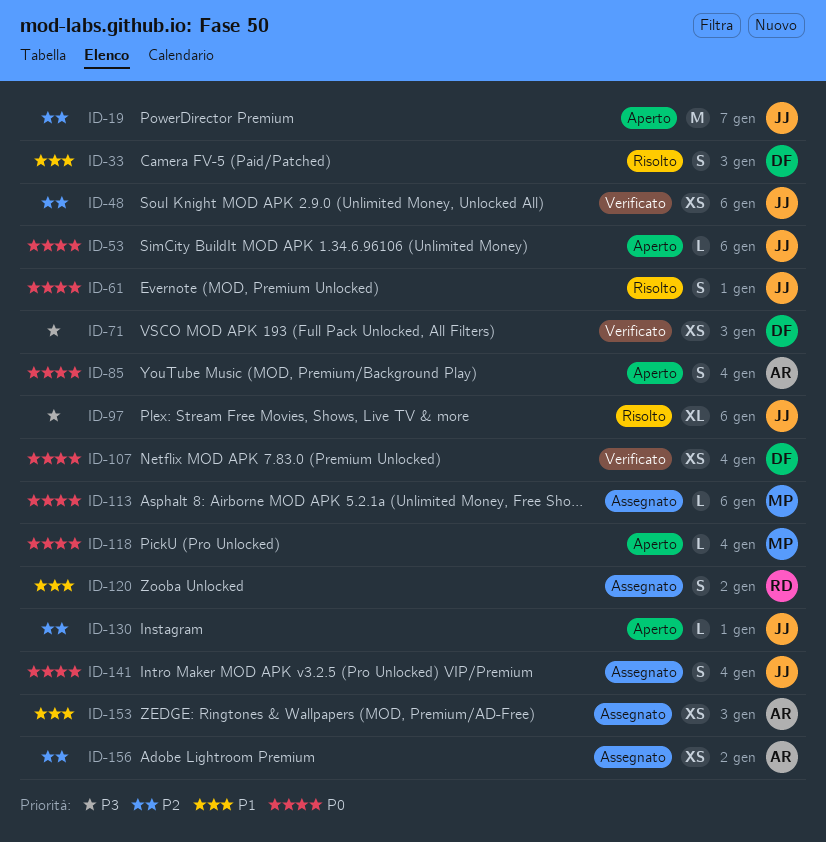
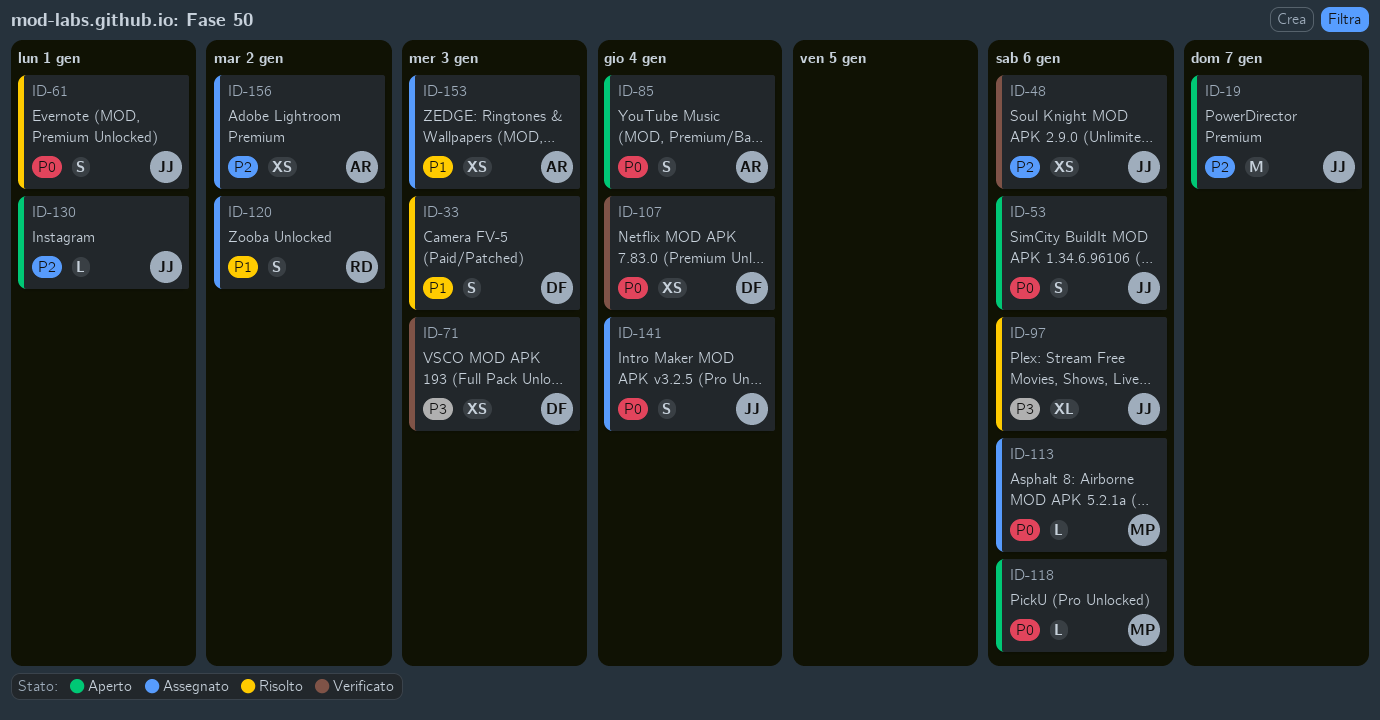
ID-53, estimate: L -> S
ID-118, due: Jan 4 -> Jan 6

